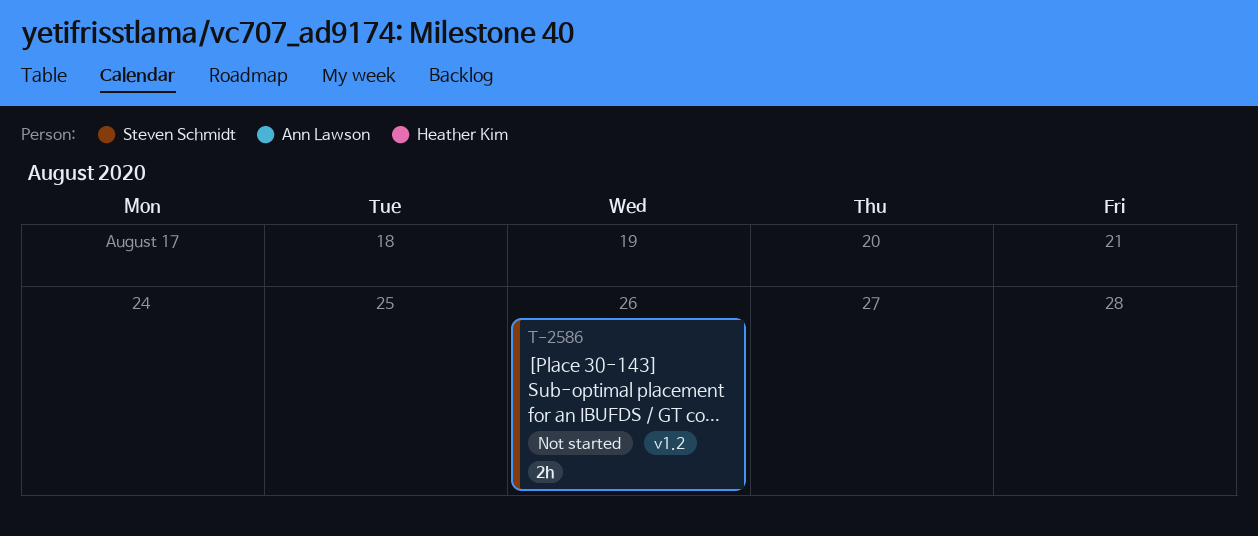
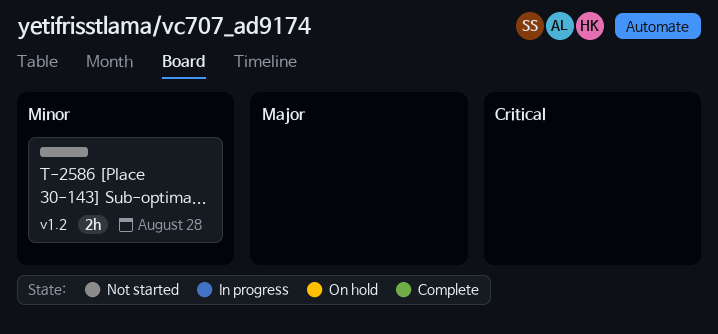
T-2586, due: Aug 26 -> Aug 28

